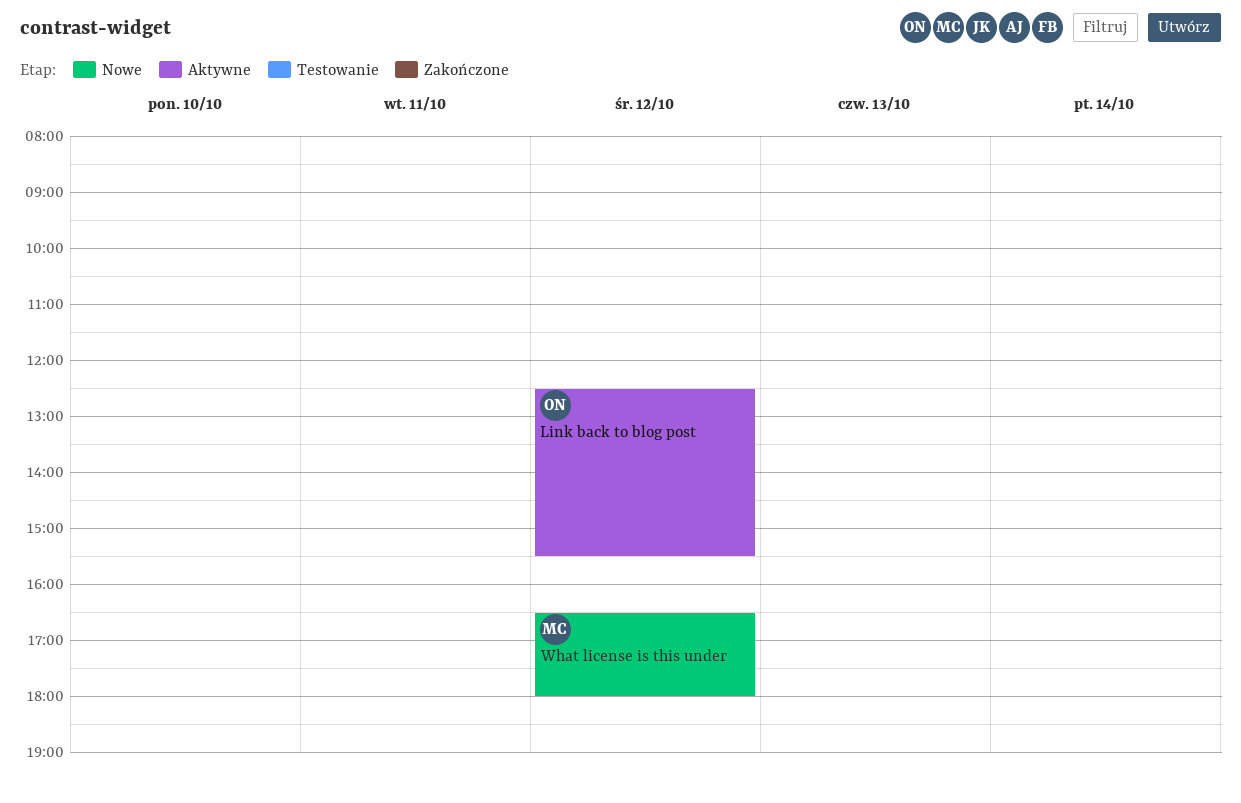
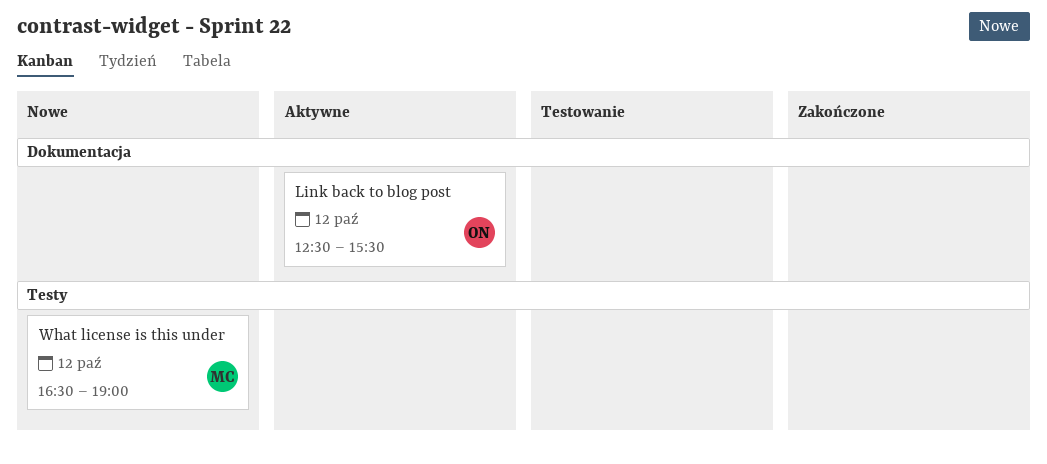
What license is this under, ends: 18:00 -> 19:00

